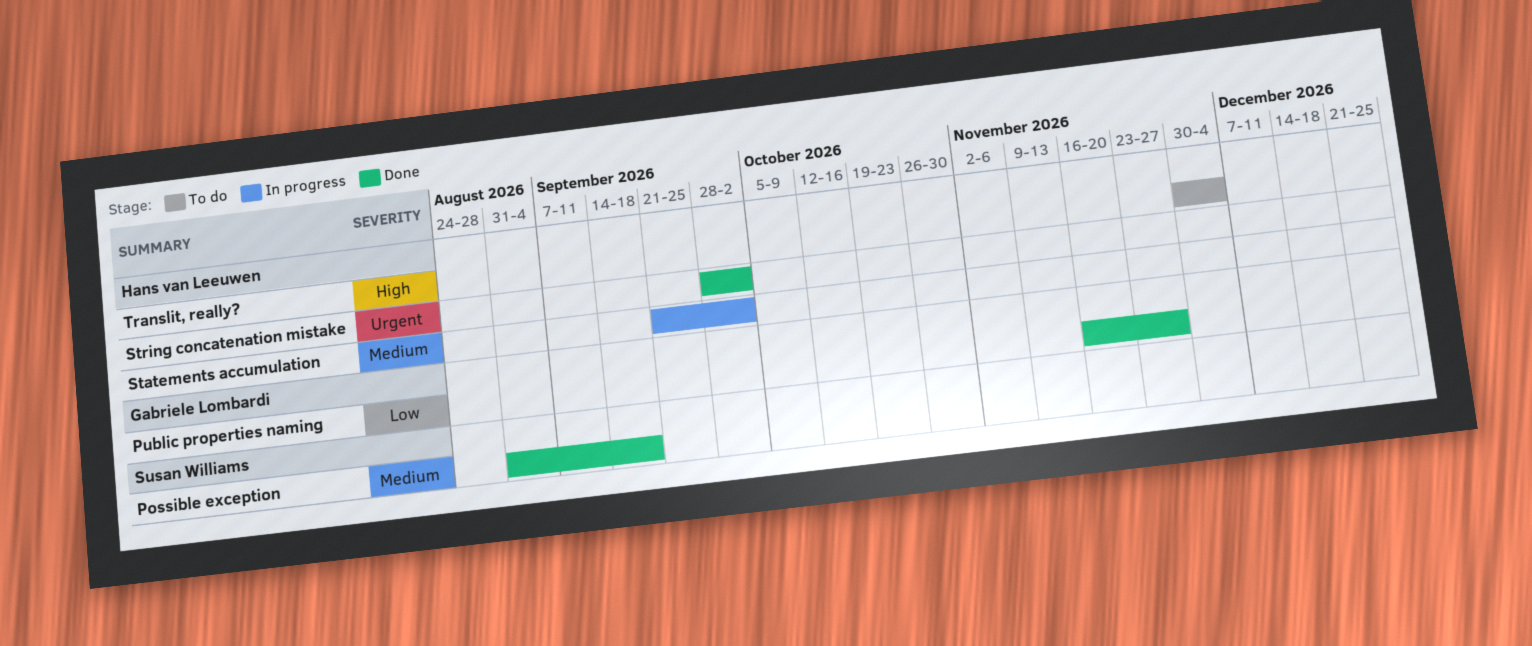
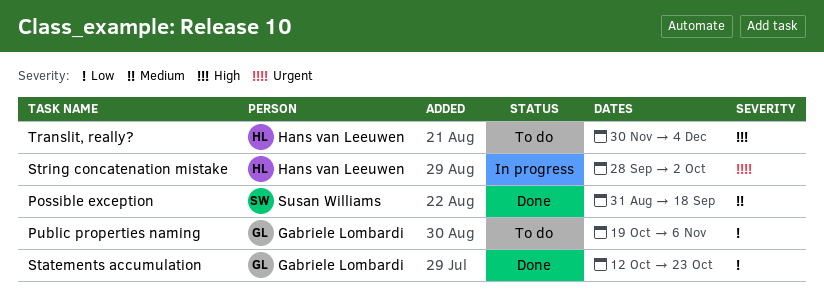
Public properties naming, status: Done -> To do
Public properties naming, start: Nov 16 -> Oct 19
Public properties naming, due: Nov 27 -> Nov 6
Statements accumulation, status: In progress -> Done
Statements accumulation, owner: Hans van Leeuwen -> Gabriele Lombardi
Statements accumulation, priority: Medium -> Low
Statements accumulation, start: Sep 21 -> Oct 12
Statements accumulation, due: Oct 2 -> Oct 23
String concatenation mistake, status: Done -> In progress

